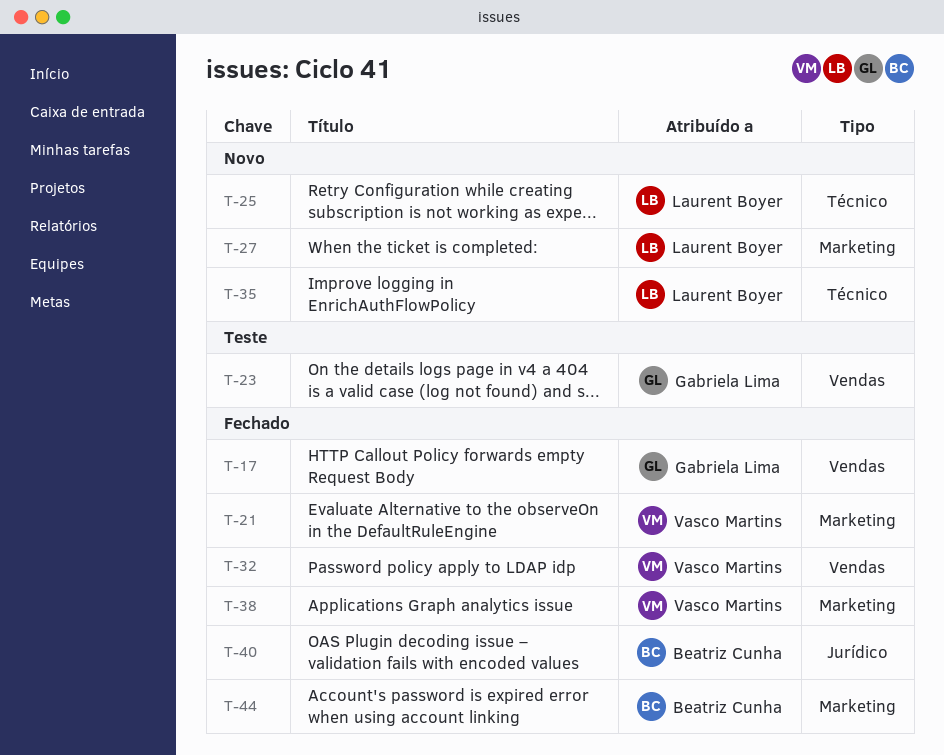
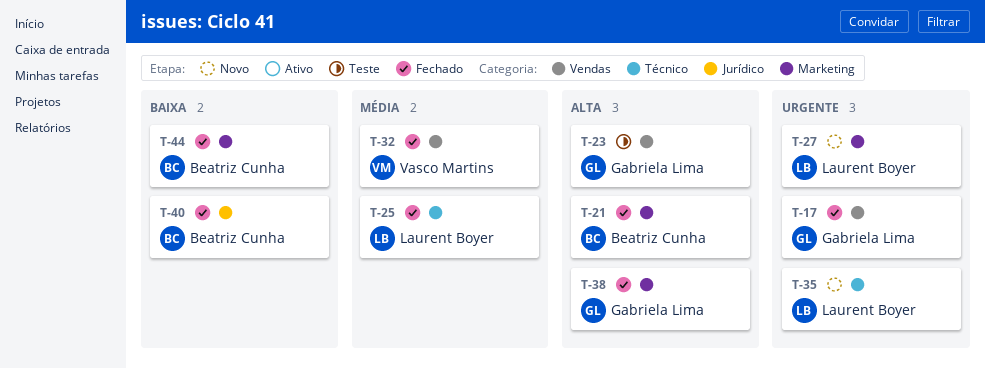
T-21, owner: Vasco Martins -> Beatriz Cunha
T-25, status: Novo -> Fechado
T-38, owner: Vasco Martins -> Gabriela Lima

